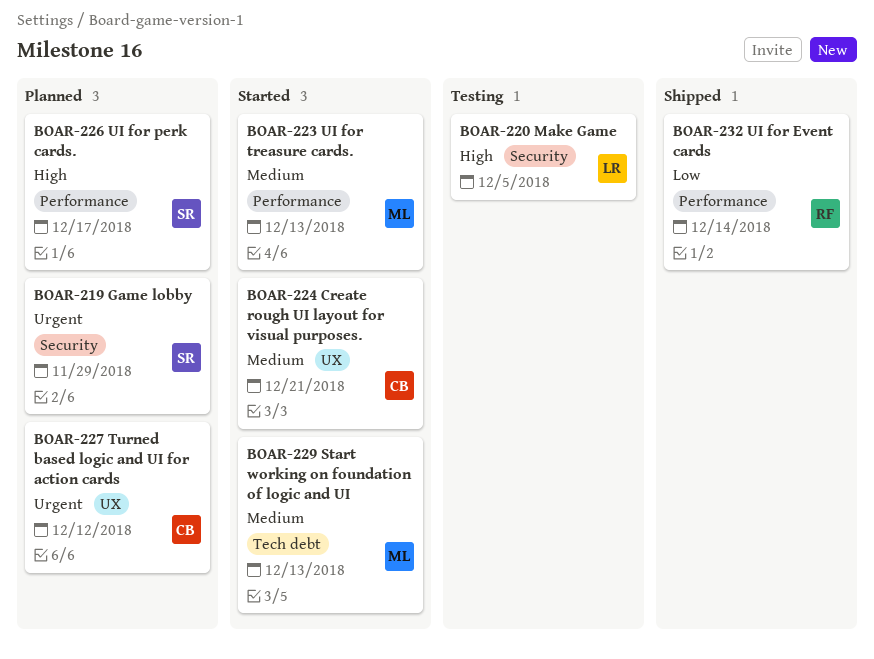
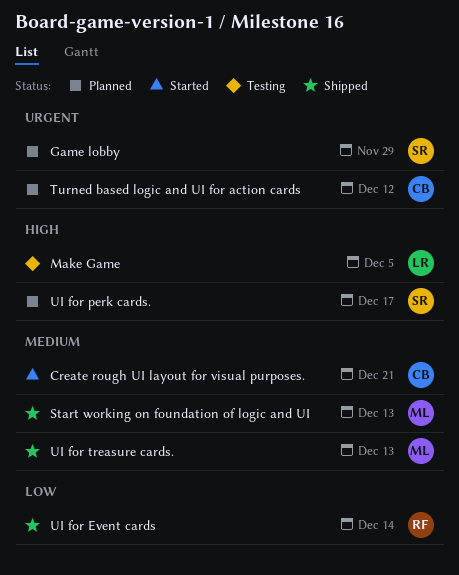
Start working on foundation of logic and UI, status: Started -> Shipped
UI for treasure cards., status: Started -> Shipped

